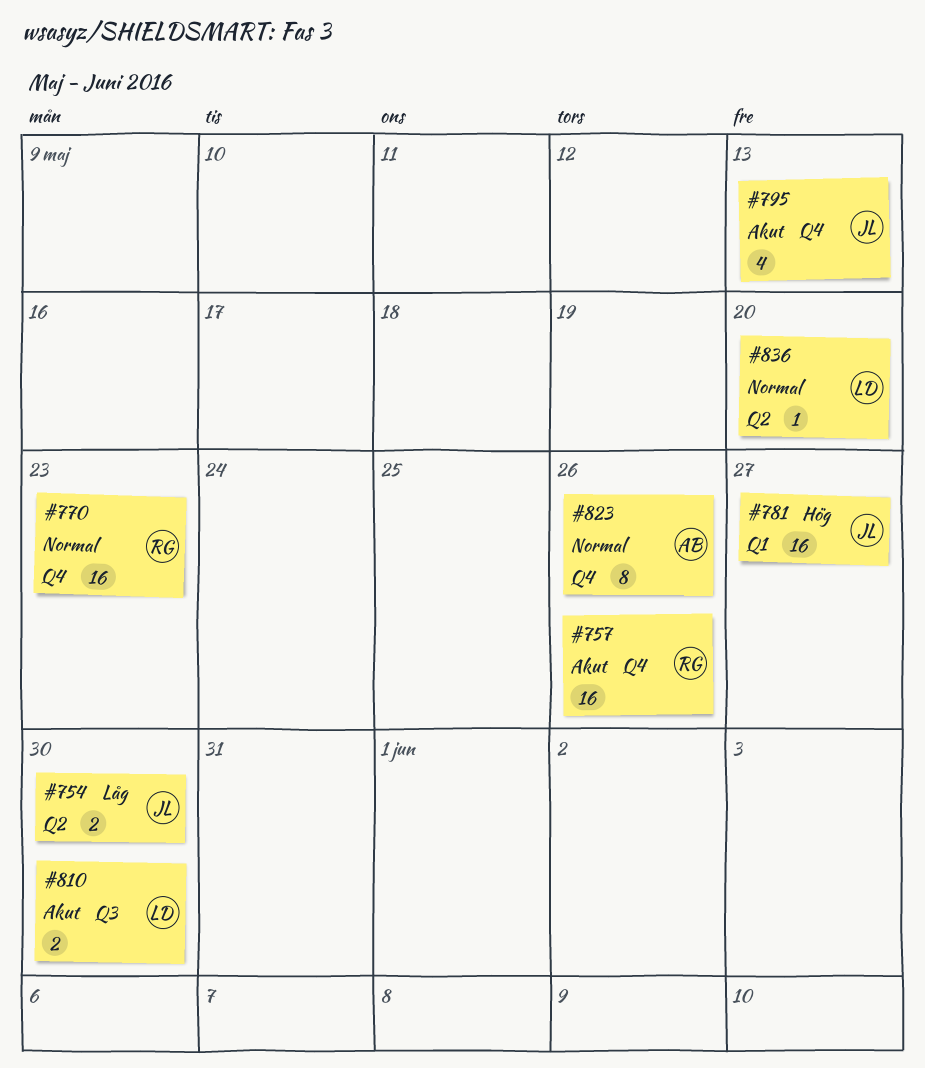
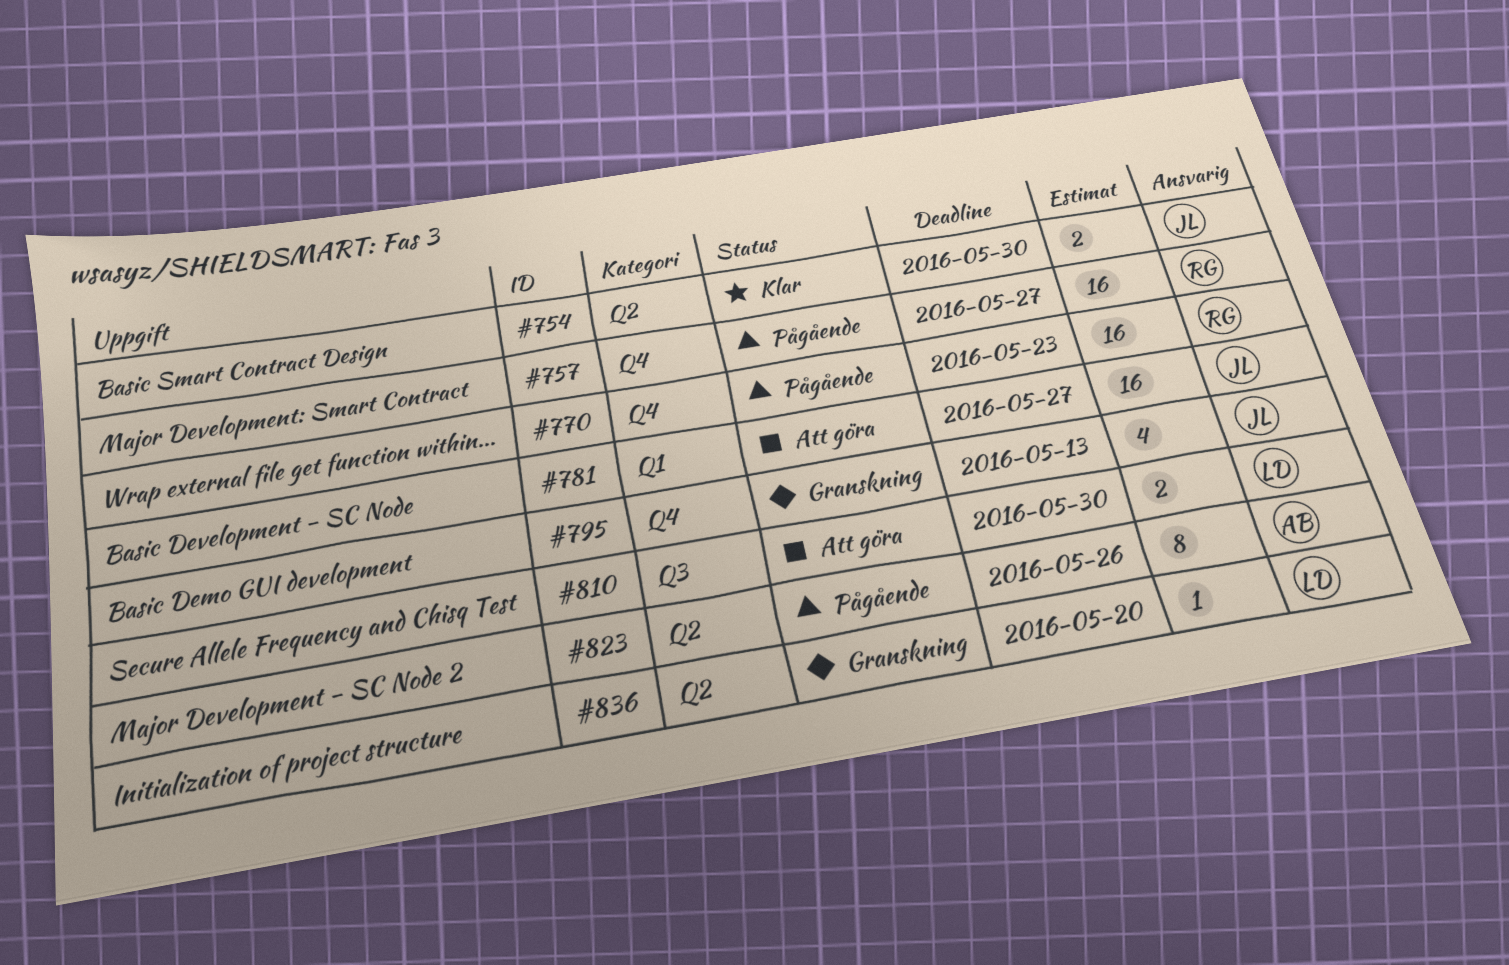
#757, due: May 26 -> May 27
#823, label: Q4 -> Q2

